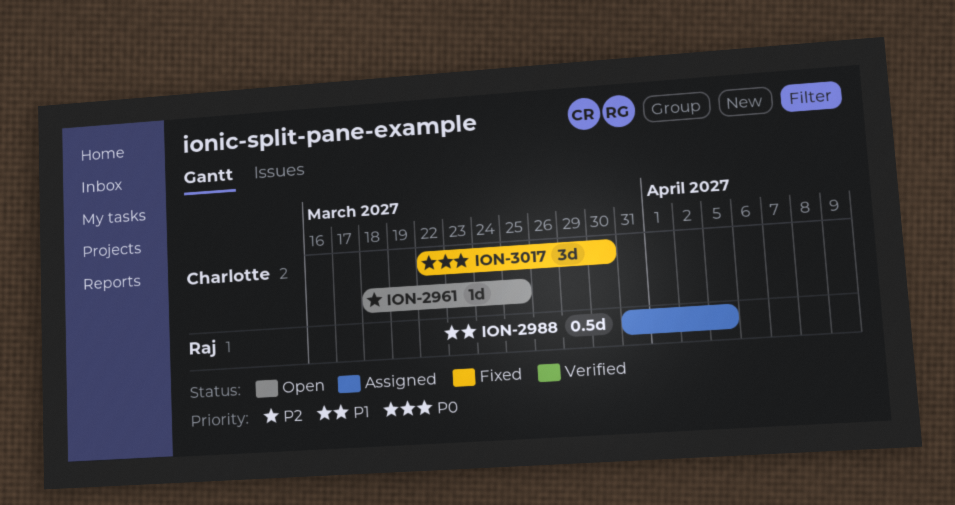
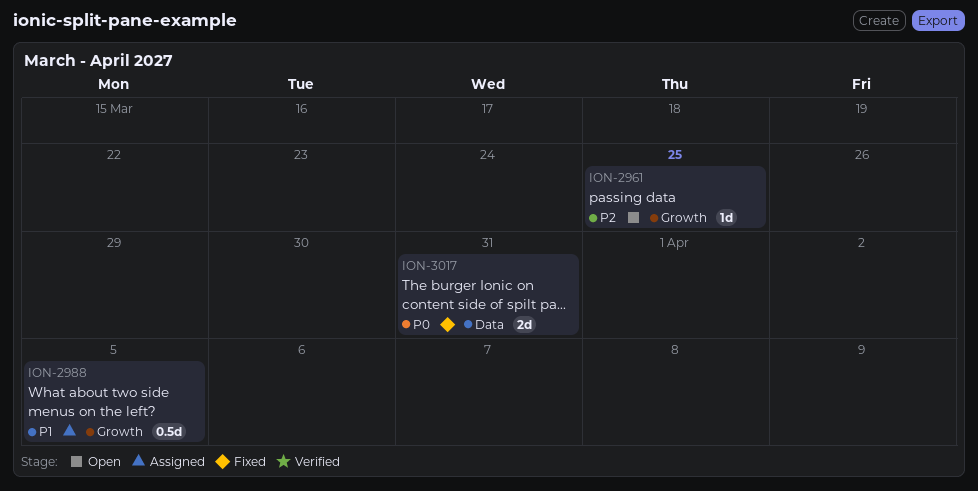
ION-3017, estimate: 3d -> 2d
ION-3017, due: Mar 30 -> Mar 31

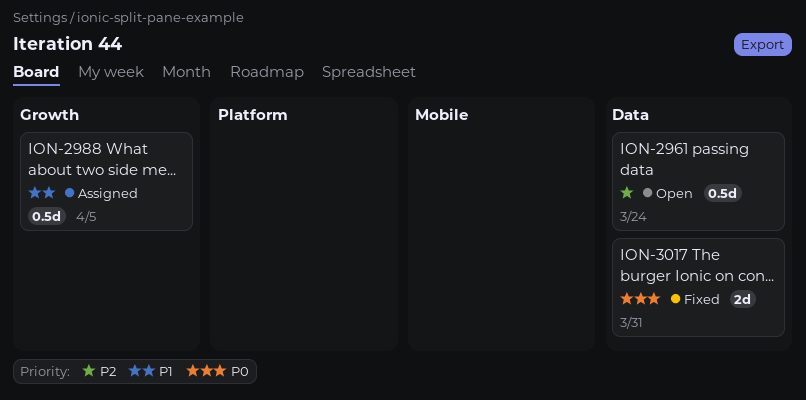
ION-2961, label: Growth -> Data
ION-2961, estimate: 1d -> 0.5d
ION-2961, due: Mar 25 -> Mar 24

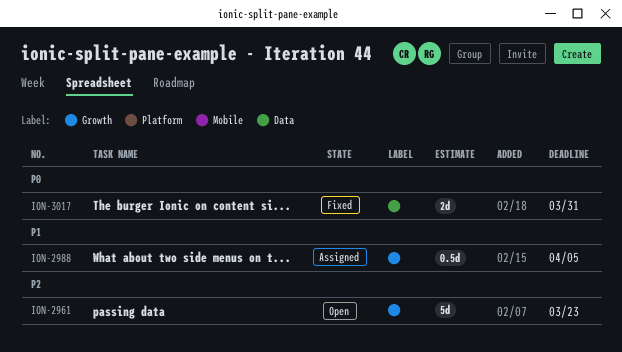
ION-2961, label: Data -> Growth
ION-2961, estimate: 0.5d -> 5d
ION-2961, due: Mar 24 -> Mar 23

